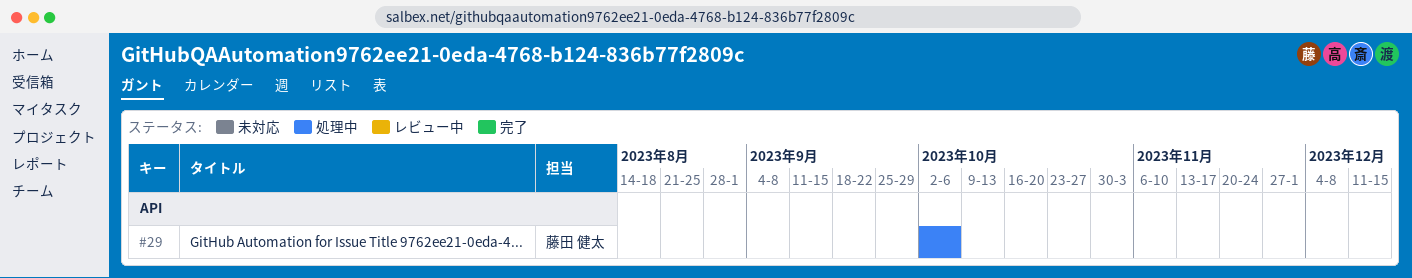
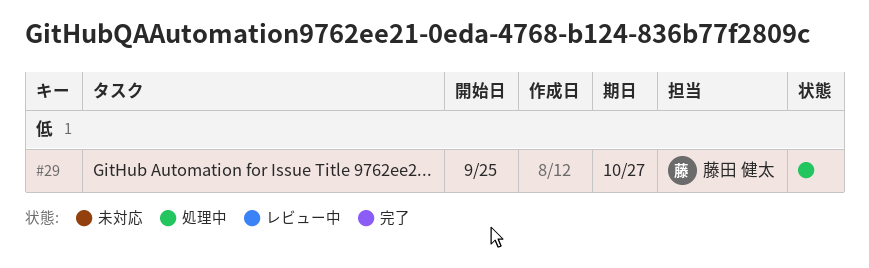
#29, start: Oct 2 -> Sep 25
#29, due: Oct 6 -> Oct 27

